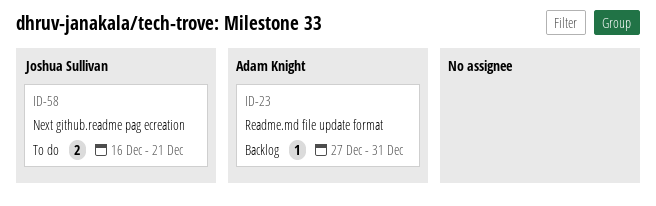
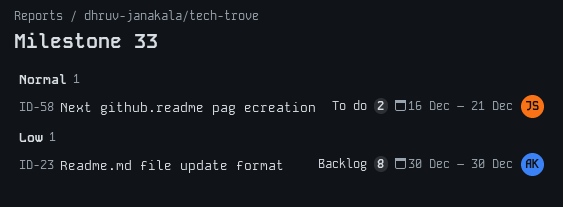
ID-23, estimate: 1 -> 8
ID-23, start: Dec 27 -> Dec 30
ID-23, due: Dec 31 -> Dec 30

